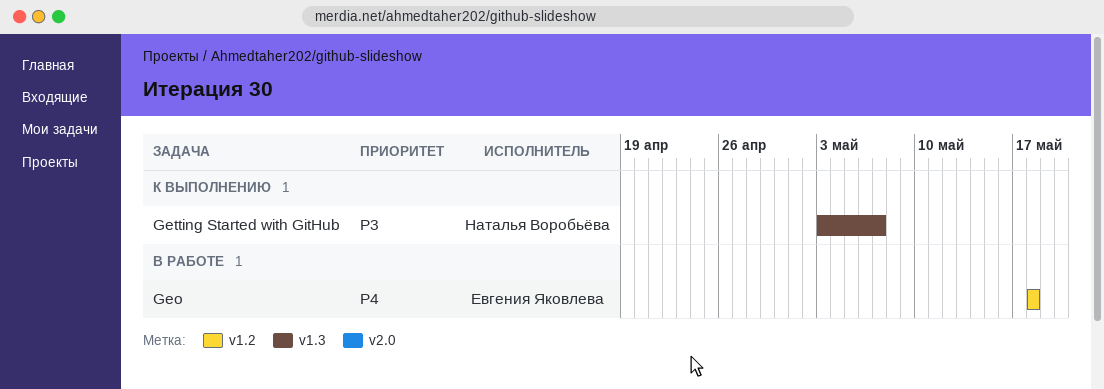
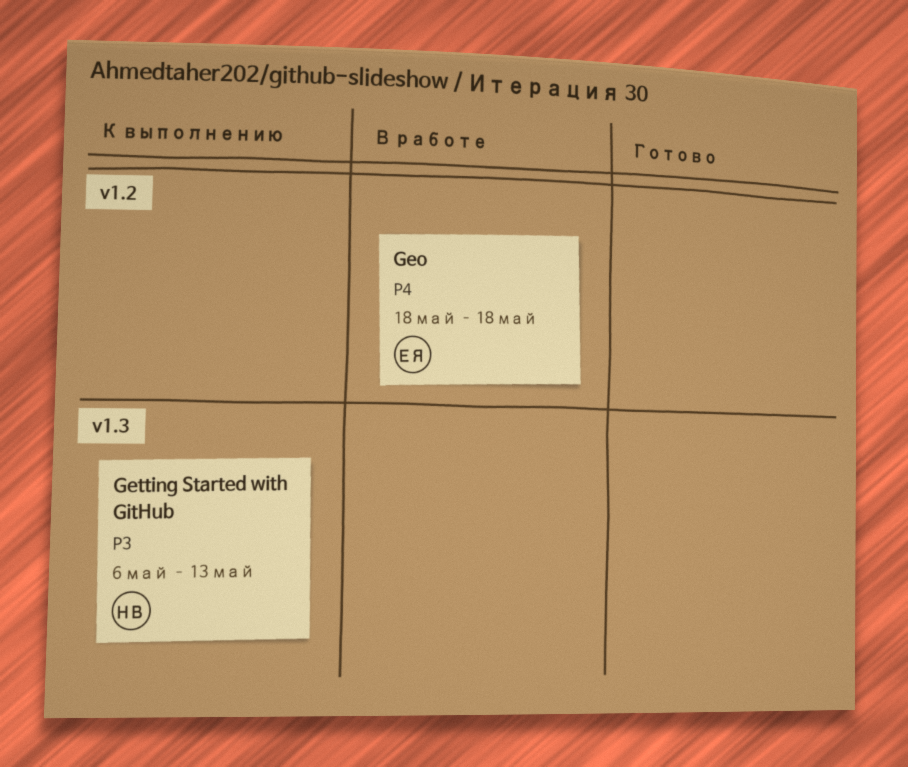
Getting Started with GitHub, start: May 3 -> May 6
Getting Started with GitHub, due: May 7 -> May 13

